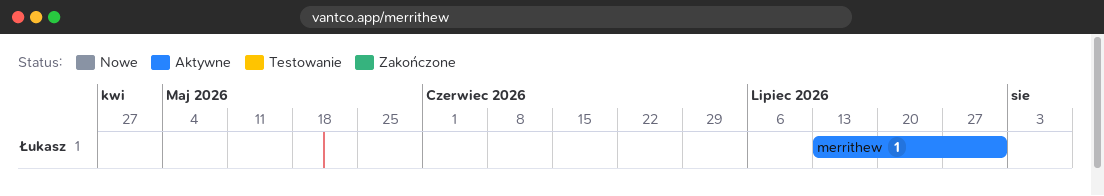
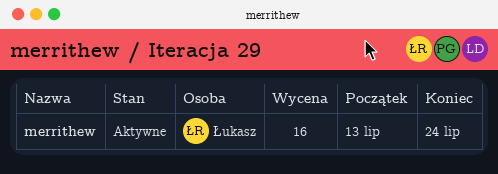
merrithew, estimate: 1 -> 16
merrithew, due: Jul 31 -> Jul 24

